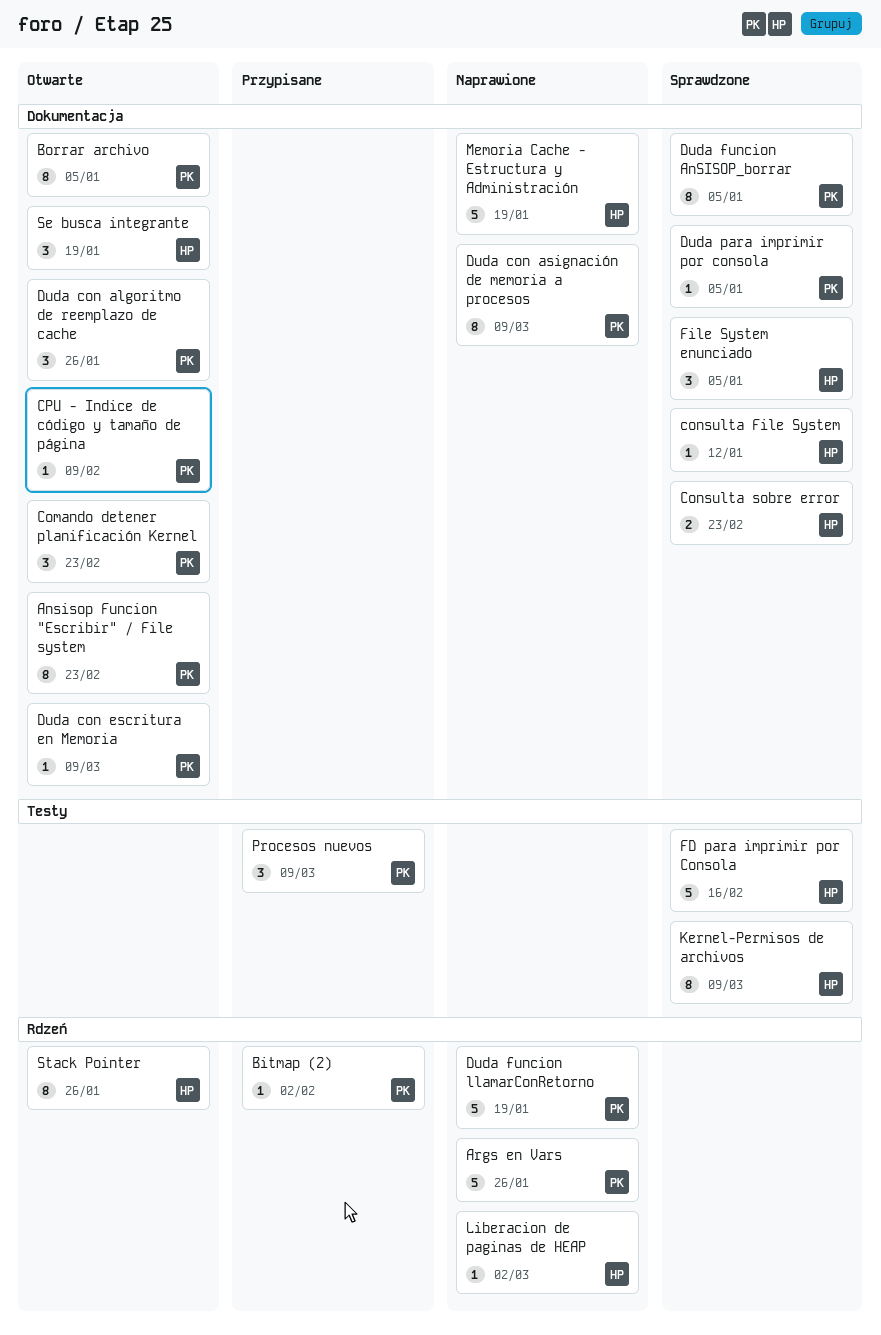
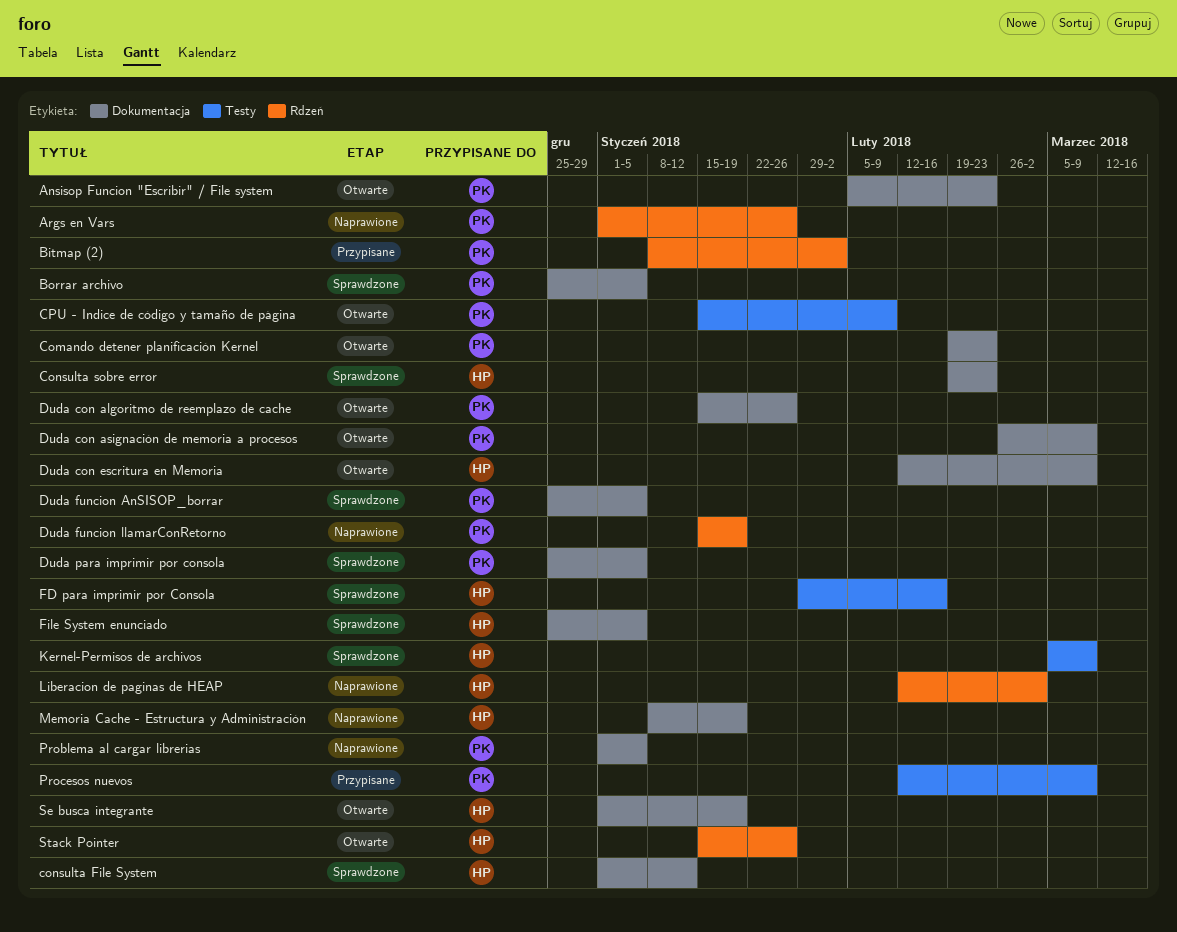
Borrar archivo, status: Otwarte -> Sprawdzone
CPU - Indice de código y tamaño de página, label: Dokumentacja -> Testy
Duda con asignación de memoria a procesos, status: Naprawione -> Otwarte
Duda con escritura en Memoria, owner: PK -> HP
Problema al cargar librerias: none -> present

